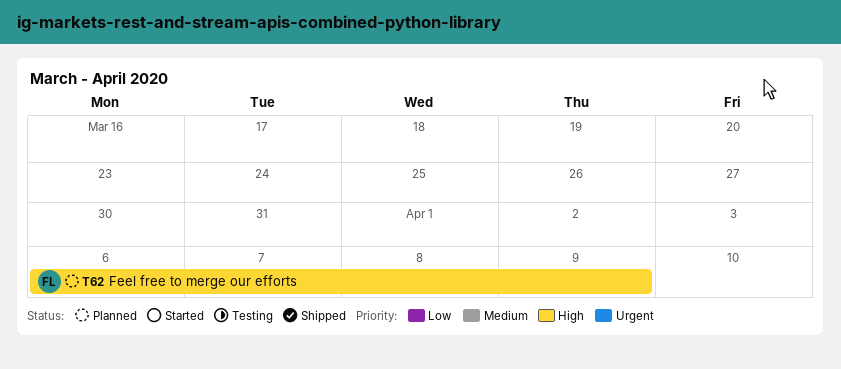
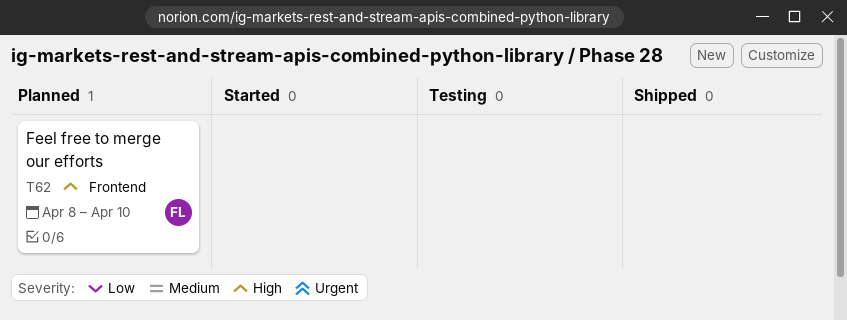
T62, start: Apr 6 -> Apr 8
T62, due: Apr 9 -> Apr 10

